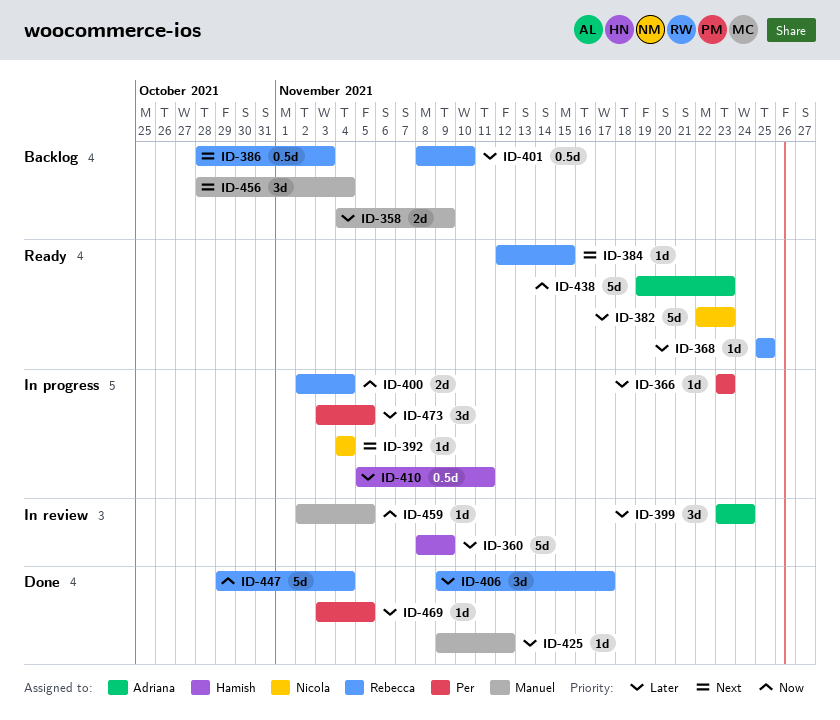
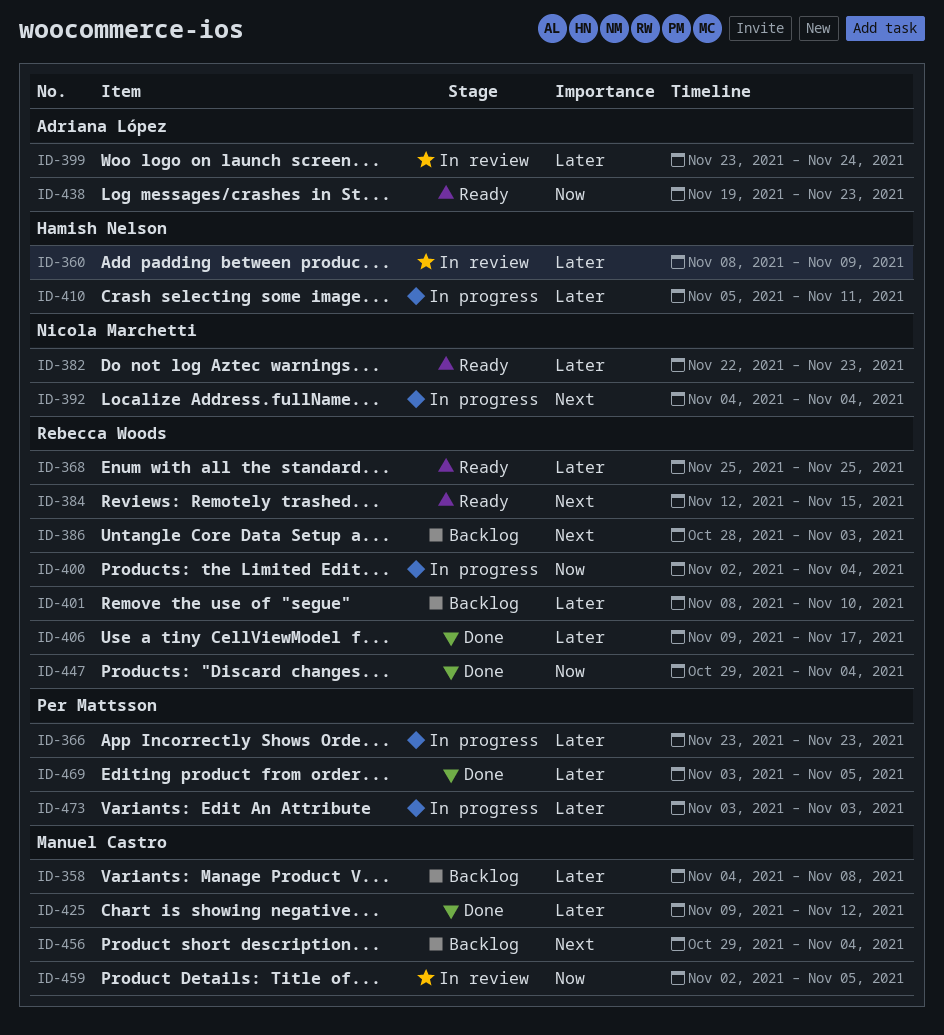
ID-358, due: Nov 9 -> Nov 8
ID-456, start: Oct 28 -> Oct 29
ID-473, due: Nov 5 -> Nov 3

